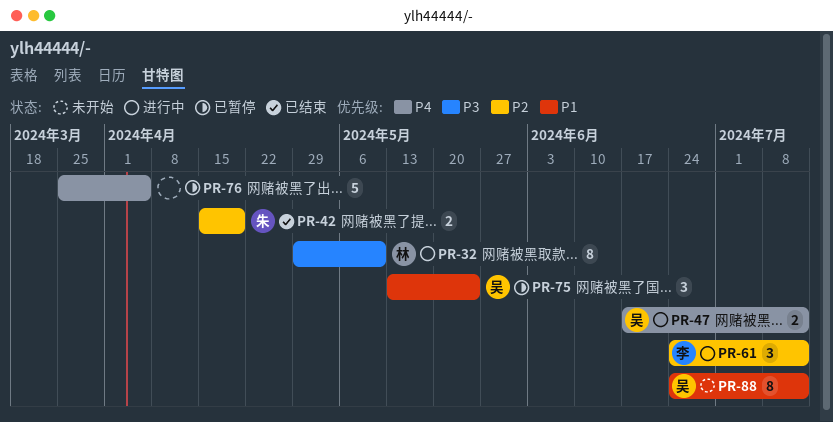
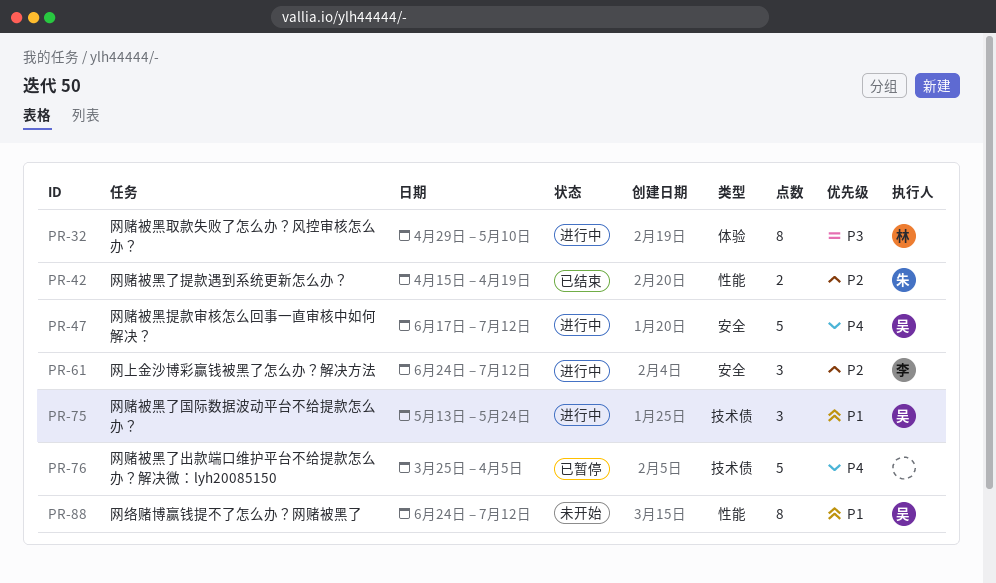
PR-47, estimate: 2 -> 5
PR-75, status: 已暂停 -> 进行中

